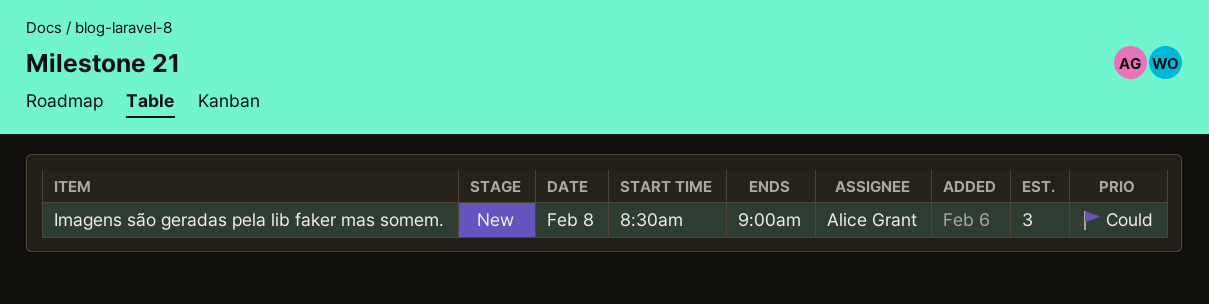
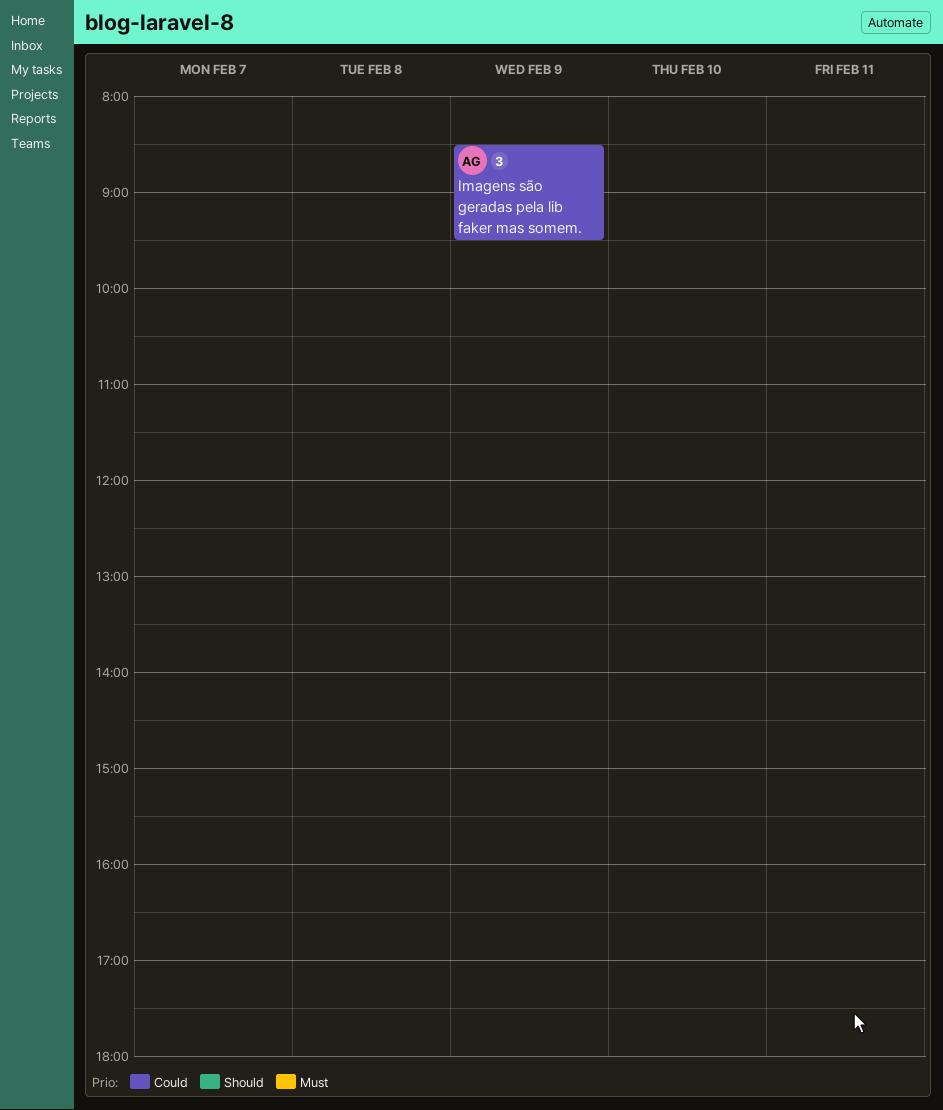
Imagens são geradas pela lib faker mas somem., day: Feb 8 -> Feb 9
Imagens são geradas pela lib faker mas somem., ends: 09:00 -> 09:30

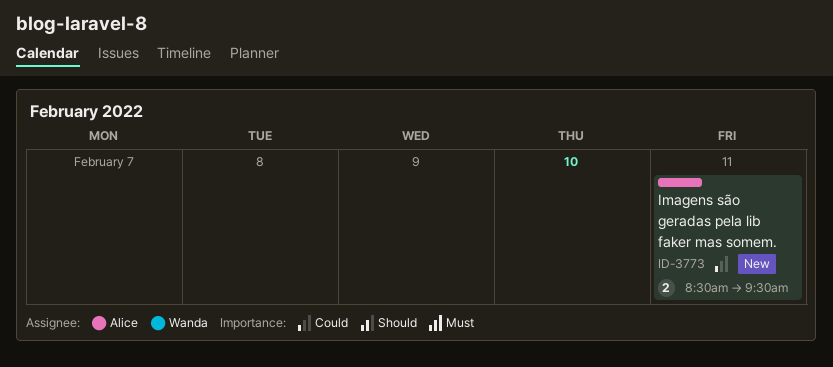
Imagens são geradas pela lib faker mas somem., estimate: 3 -> 2
Imagens são geradas pela lib faker mas somem., day: Feb 9 -> Feb 11

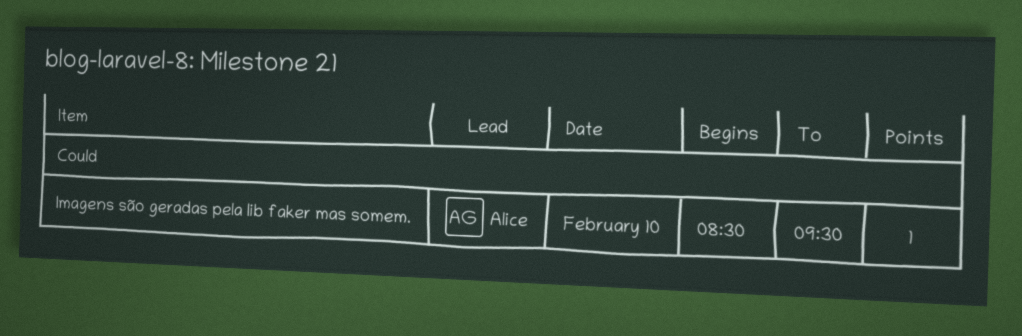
Imagens são geradas pela lib faker mas somem., estimate: 2 -> 1
Imagens são geradas pela lib faker mas somem., day: Feb 11 -> Feb 10

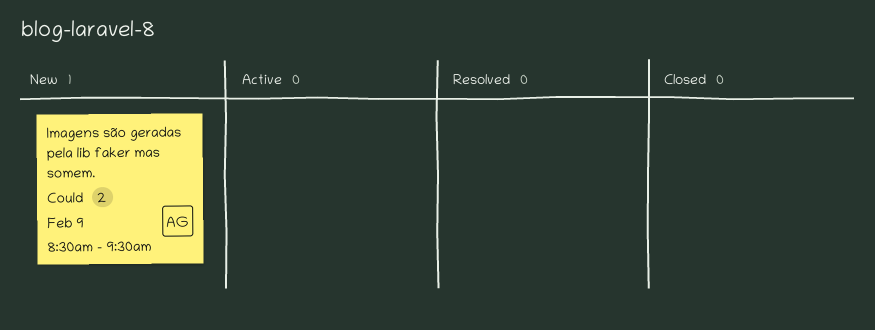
Imagens são geradas pela lib faker mas somem., estimate: 1 -> 2
Imagens são geradas pela lib faker mas somem., day: Feb 10 -> Feb 9

